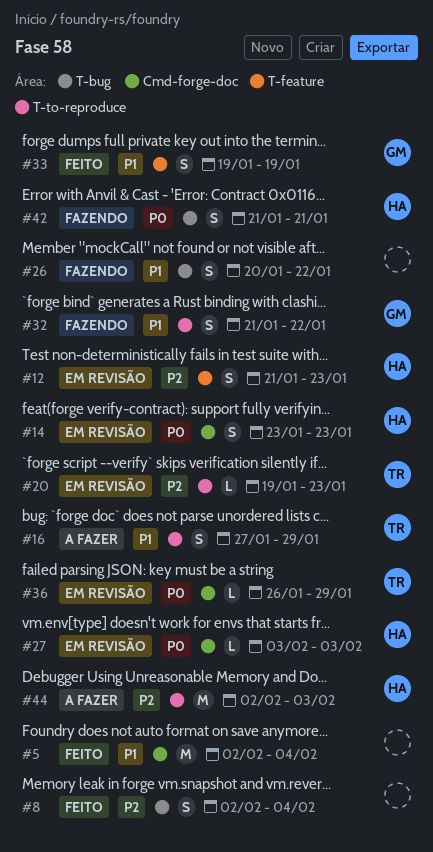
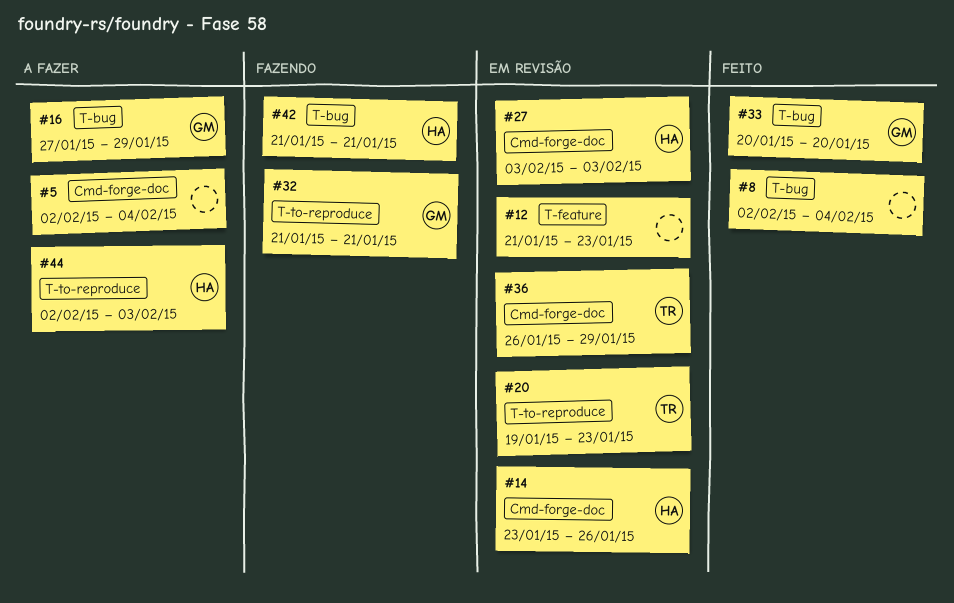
#5, status: Feito -> A fazer
#12, owner: HA -> none
#14, due: Jan 23 -> Jan 26
#16, owner: TR -> GM
#16, label: T-to-reproduce -> T-bug
#26: present -> none
#32, due: Jan 22 -> Jan 21
#33, label: T-feature -> T-bug
#33, start: Jan 19 -> Jan 20
#33, due: Jan 19 -> Jan 20

